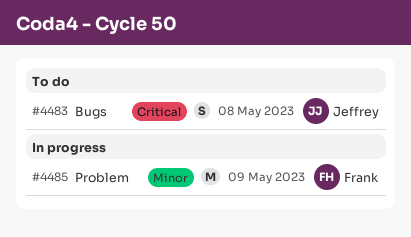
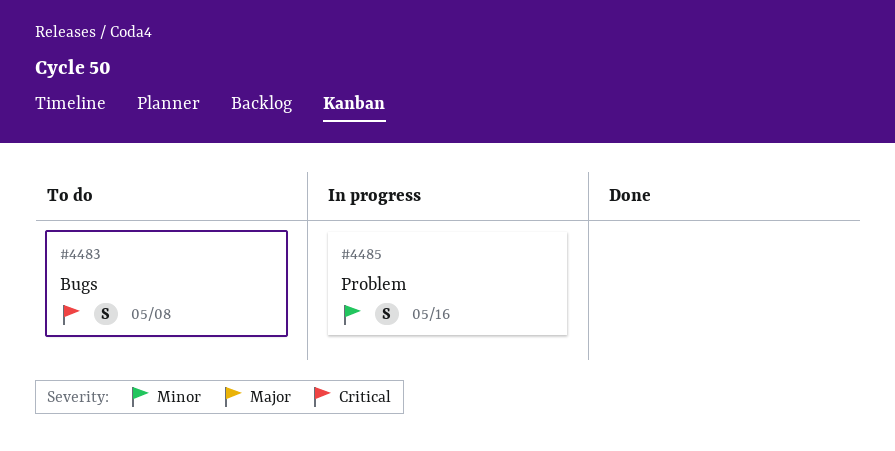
#4485, estimate: M -> S
#4485, due: May 9 -> May 16

